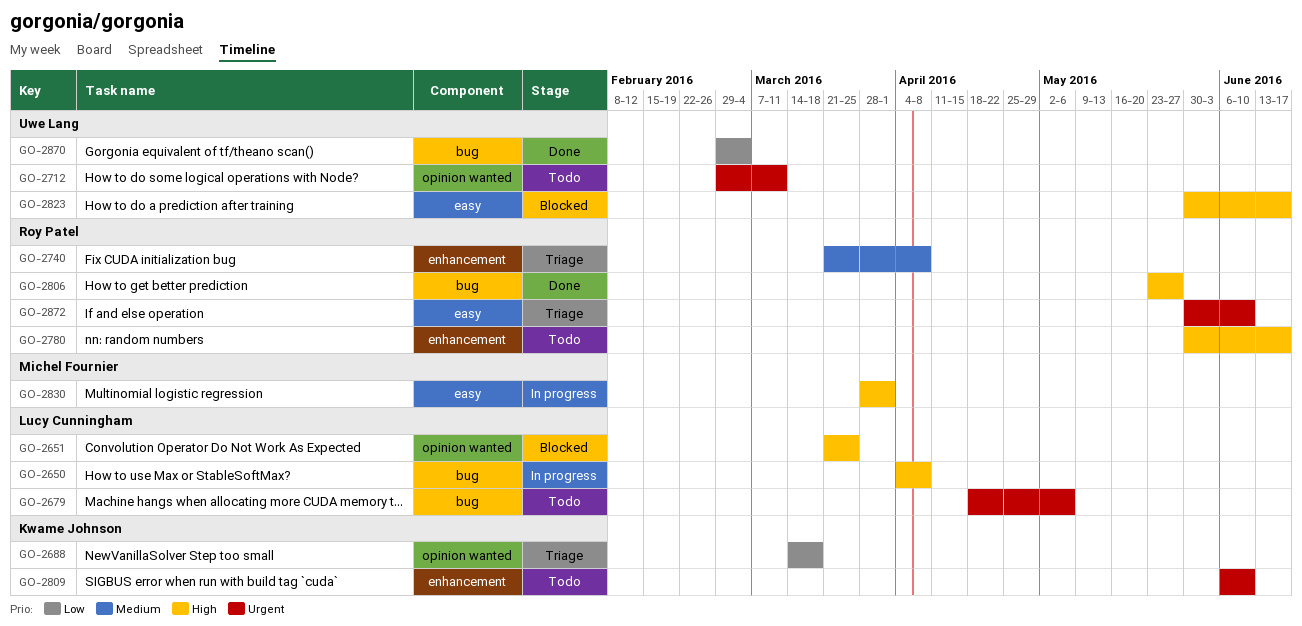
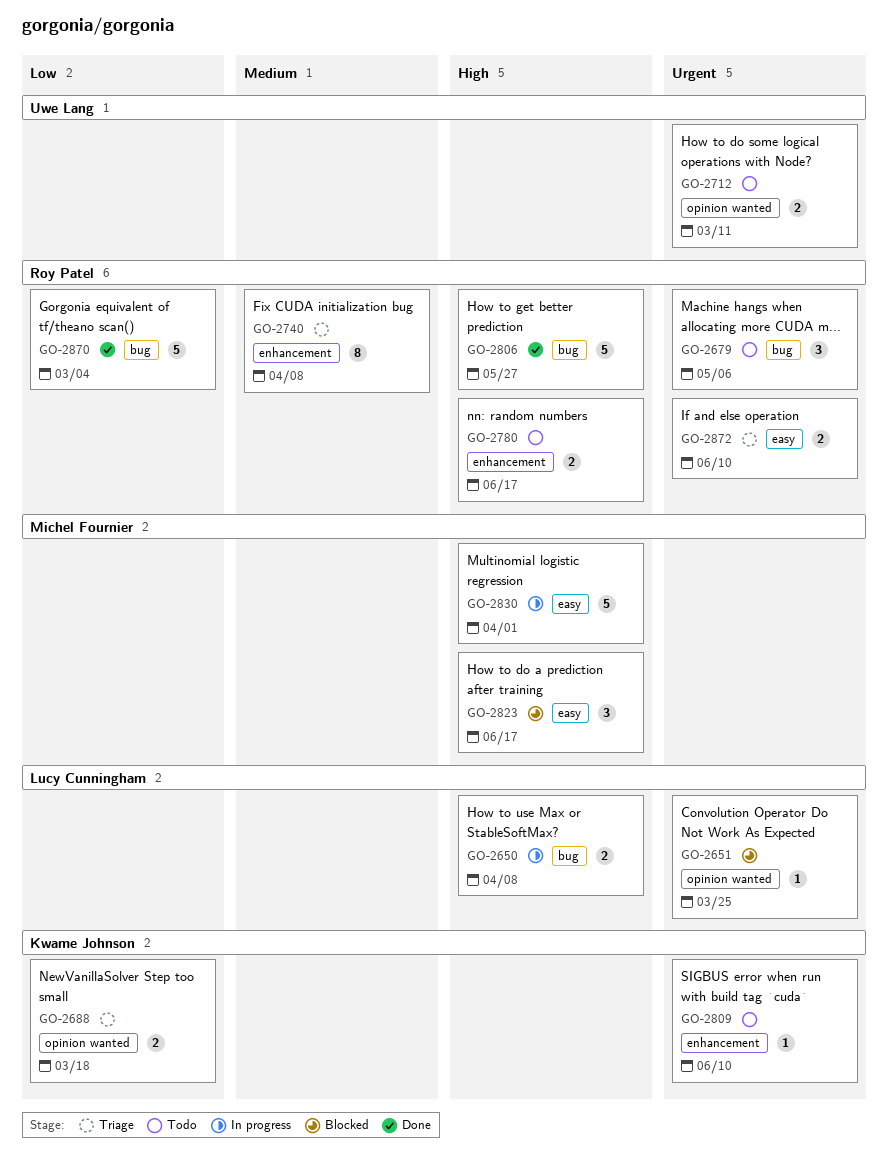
GO-2651, priority: High -> Urgent
GO-2679, owner: Lucy Cunningham -> Roy Patel
GO-2823, owner: Uwe Lang -> Michel Fournier
GO-2870, owner: Uwe Lang -> Roy Patel

